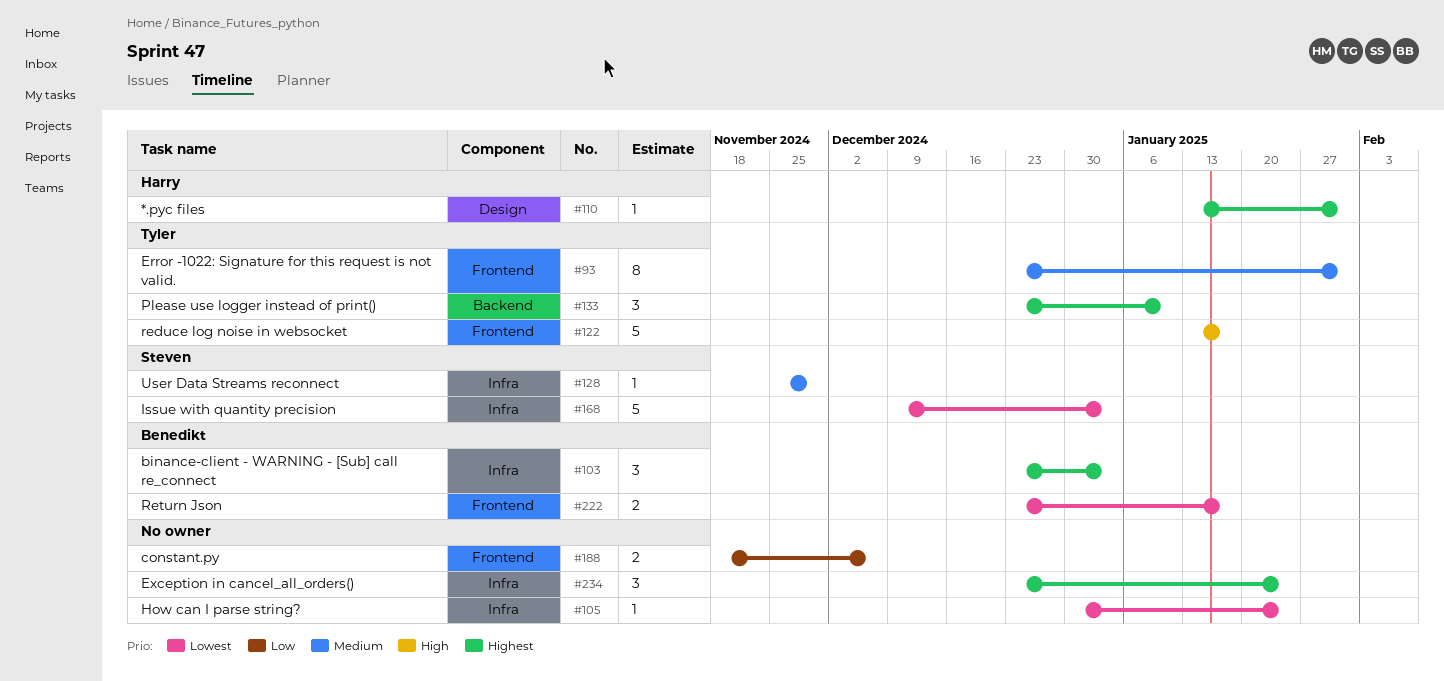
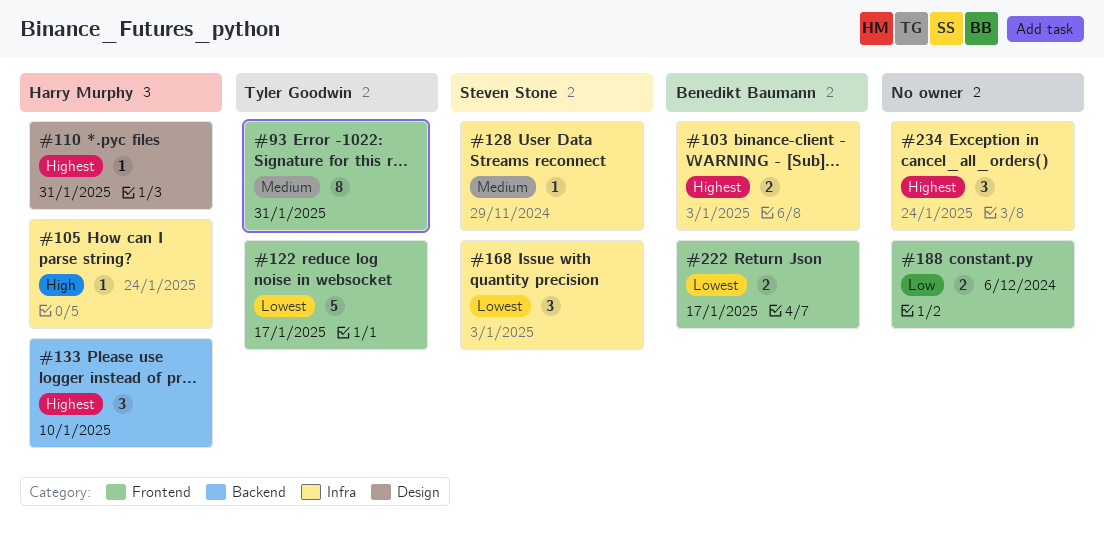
#103, estimate: 3 -> 2
#105, owner: none -> Harry Murphy
#105, priority: Lowest -> High
#122, priority: High -> Lowest
#133, owner: Tyler Goodwin -> Harry Murphy
#168, estimate: 5 -> 3

